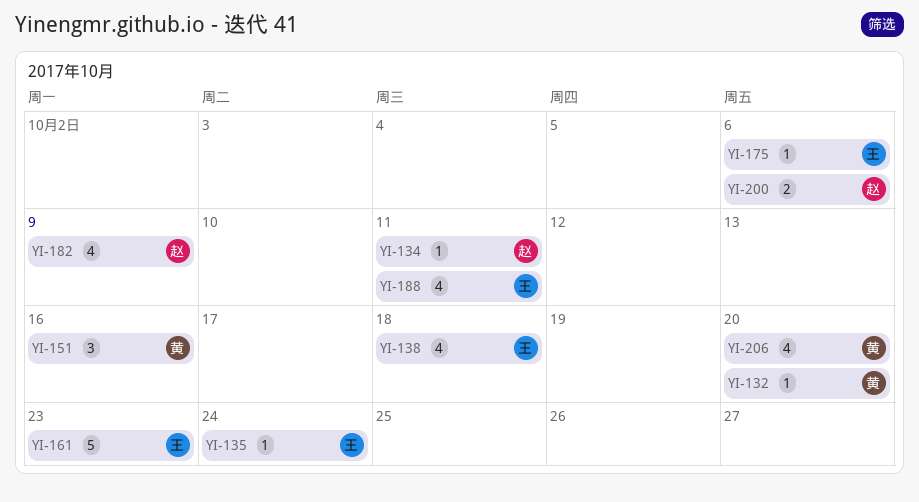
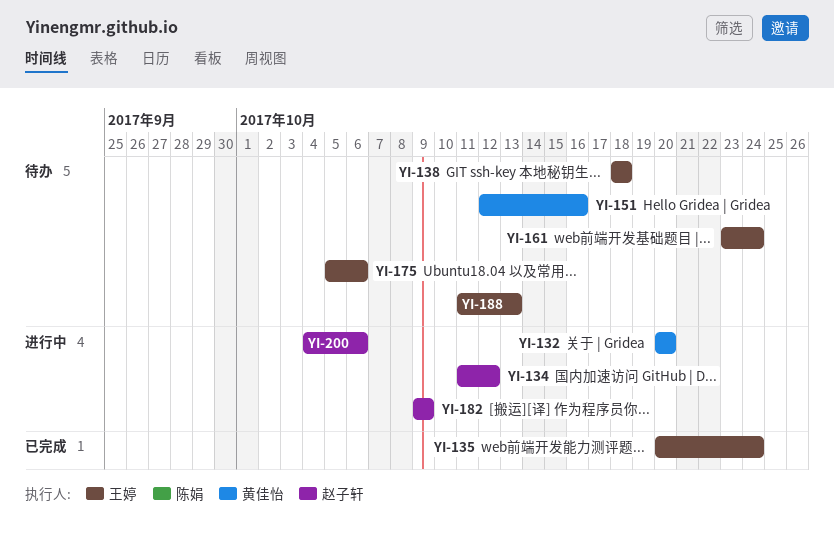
YI-134, due: Oct 11 -> Oct 12
YI-161, due: Oct 23 -> Oct 24
YI-188, due: Oct 11 -> Oct 13
YI-206: present -> none

